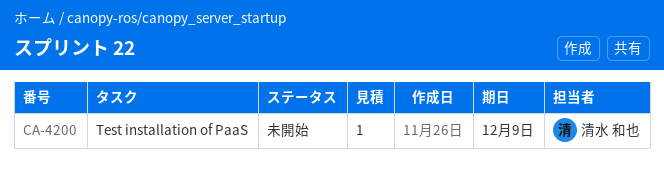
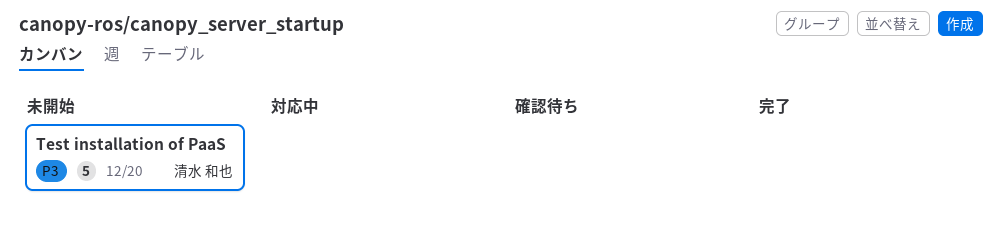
Test installation of PaaS, estimate: 1 -> 5
Test installation of PaaS, due: Dec 9 -> Dec 20

